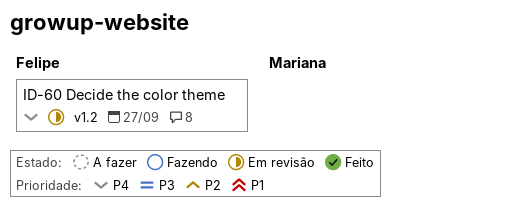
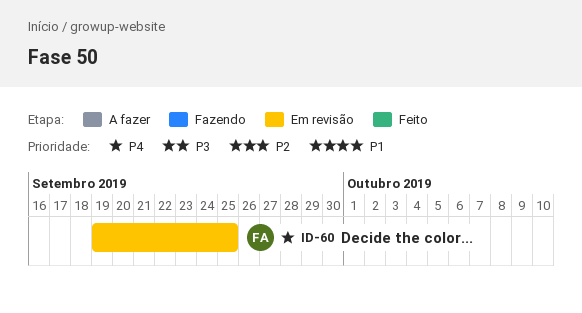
ID-60, due: Sep 27 -> Sep 25

